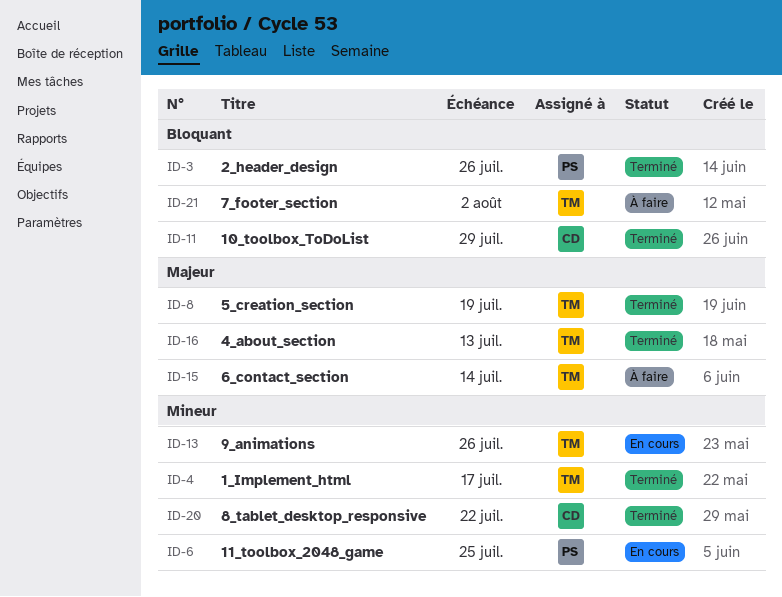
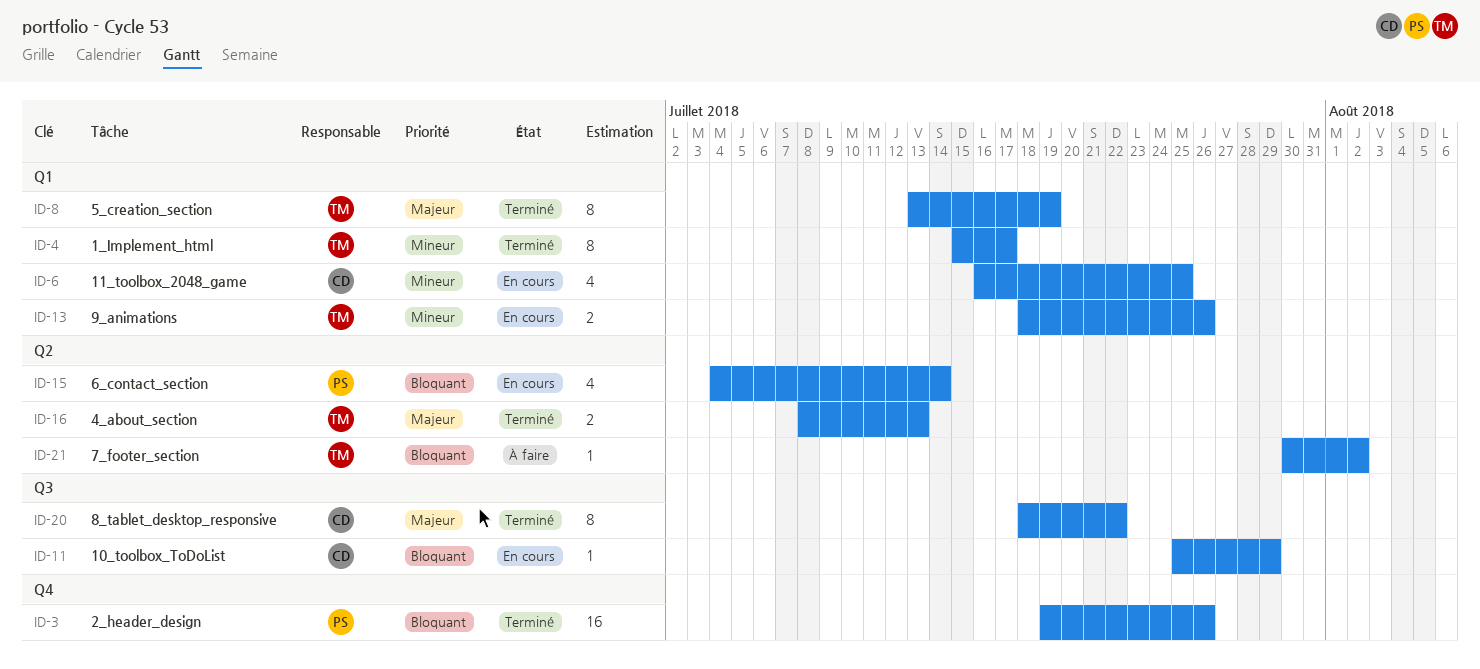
ID-6, owner: PS -> CD
ID-11, status: Terminé -> En cours
ID-15, status: À faire -> En cours
ID-15, owner: TM -> PS
ID-15, priority: Majeur -> Bloquant
ID-20, priority: Mineur -> Majeur

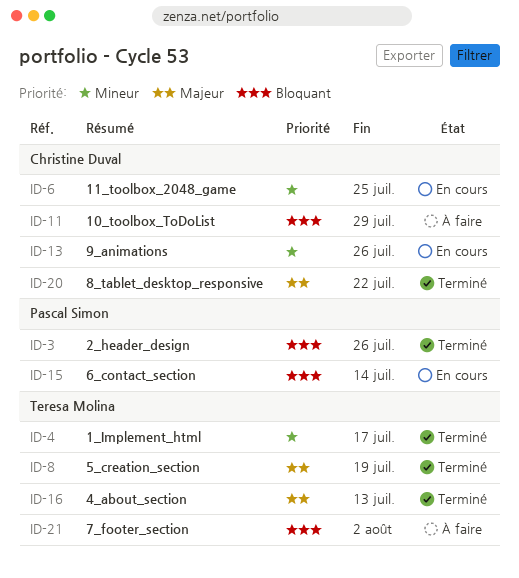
ID-11, status: En cours -> À faire
ID-13, owner: Teresa Molina -> Christine Duval

